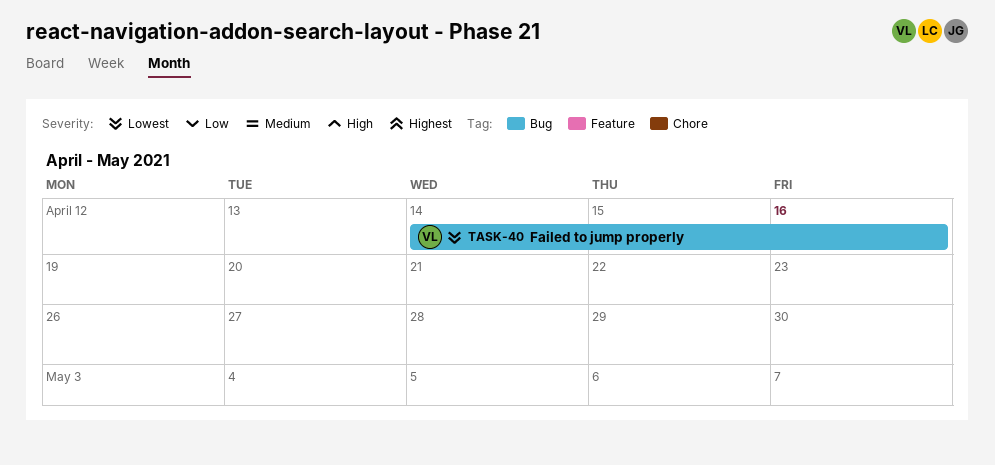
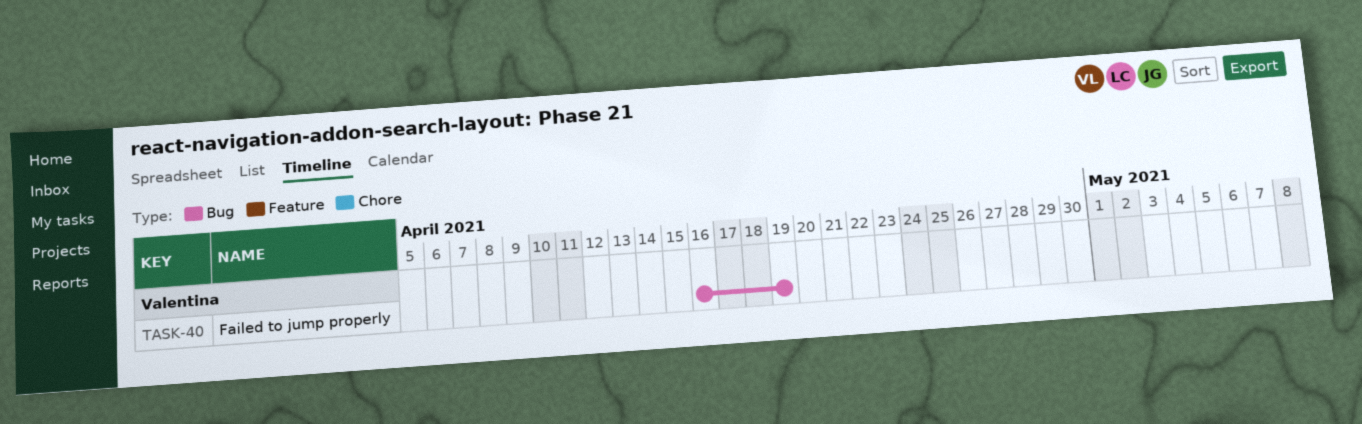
TASK-40, start: Apr 14 -> Apr 16
TASK-40, due: Apr 16 -> Apr 19

